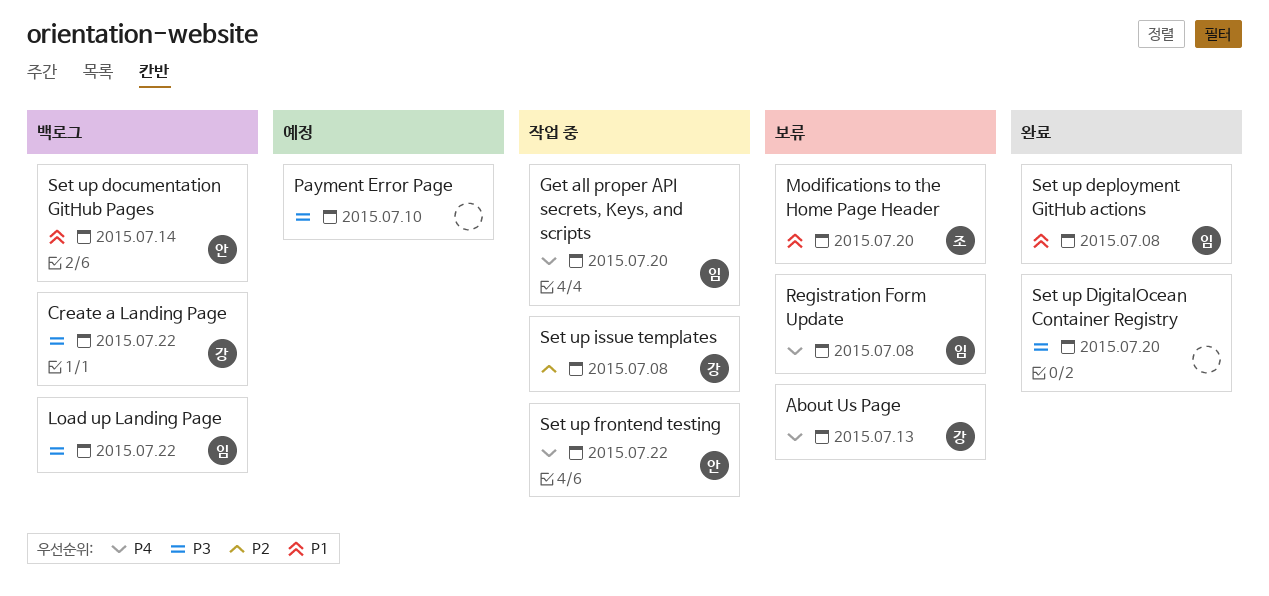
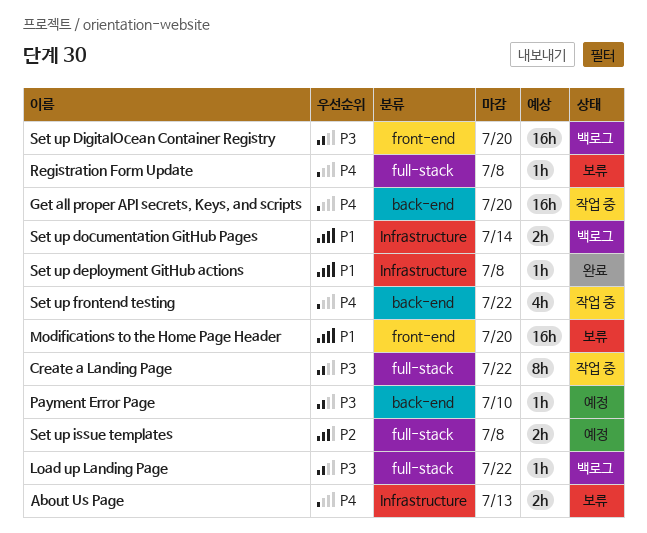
Create a Landing Page, status: 백로그 -> 작업 중
Set up DigitalOcean Container Registry, status: 완료 -> 백로그
Set up issue templates, status: 작업 중 -> 예정

